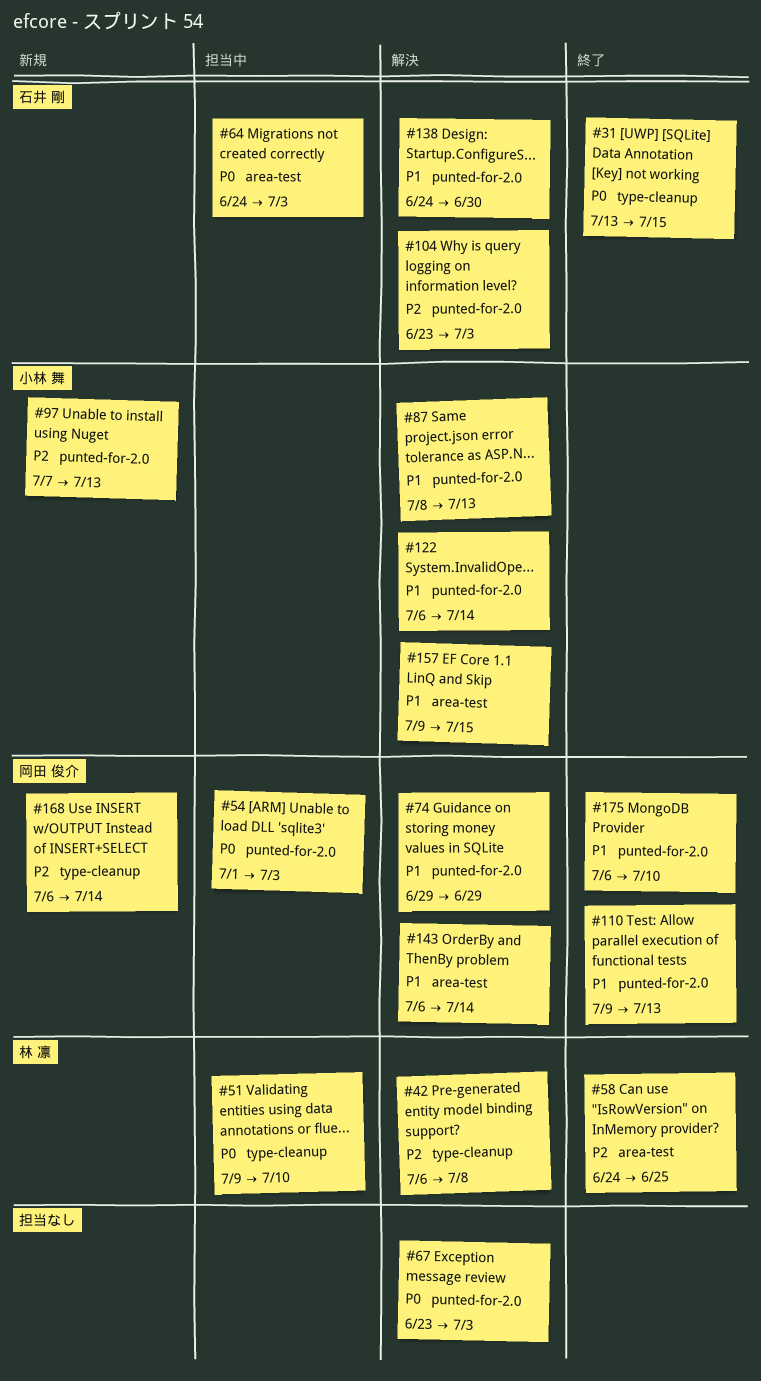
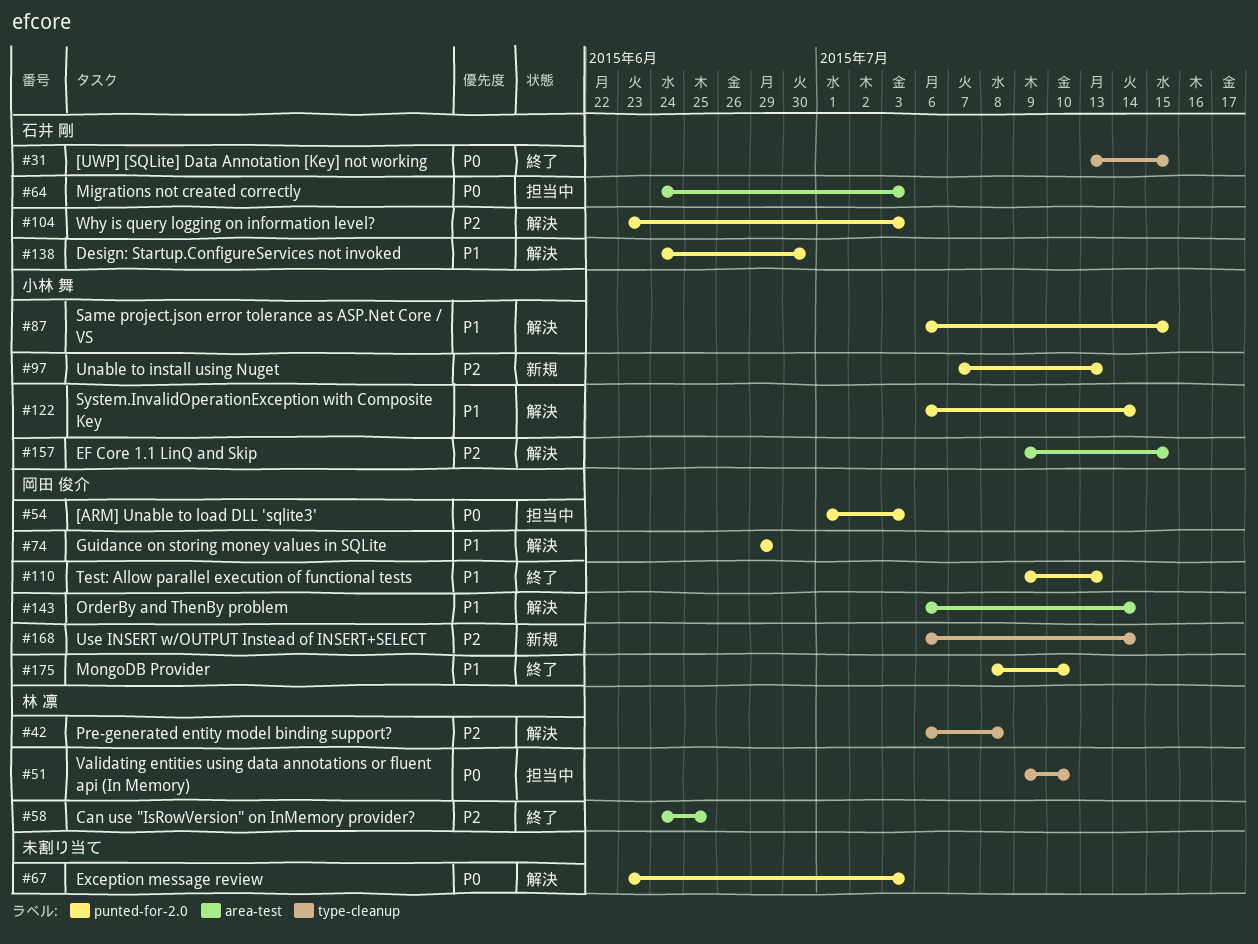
#87, start: Jul 8 -> Jul 6
#87, due: Jul 13 -> Jul 15
#157, priority: P1 -> P2
#175, start: Jul 6 -> Jul 8

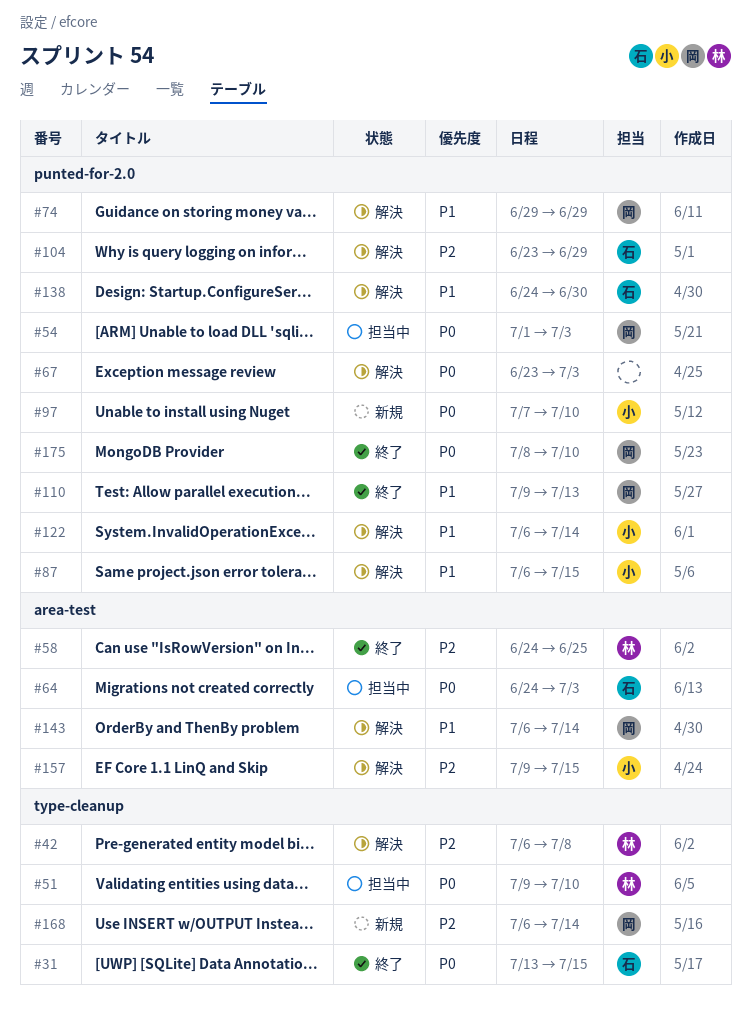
#97, priority: P2 -> P0
#97, due: Jul 13 -> Jul 10
#104, due: Jul 3 -> Jun 29
#175, priority: P1 -> P0

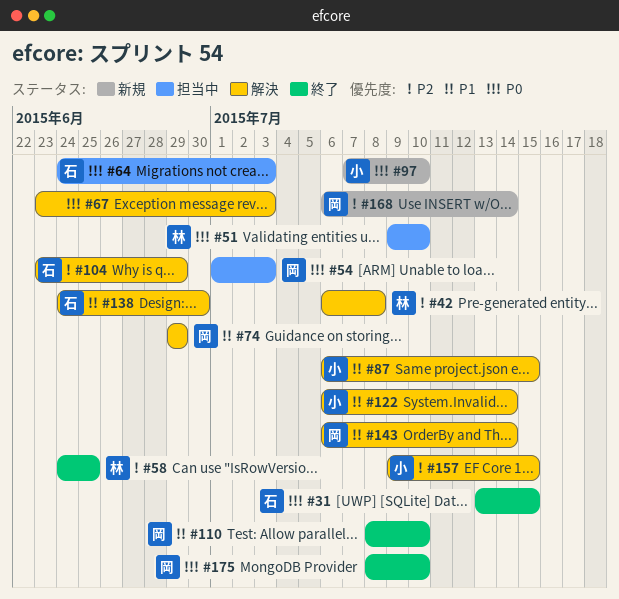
#110, start: Jul 9 -> Jul 8
#110, due: Jul 13 -> Jul 10

